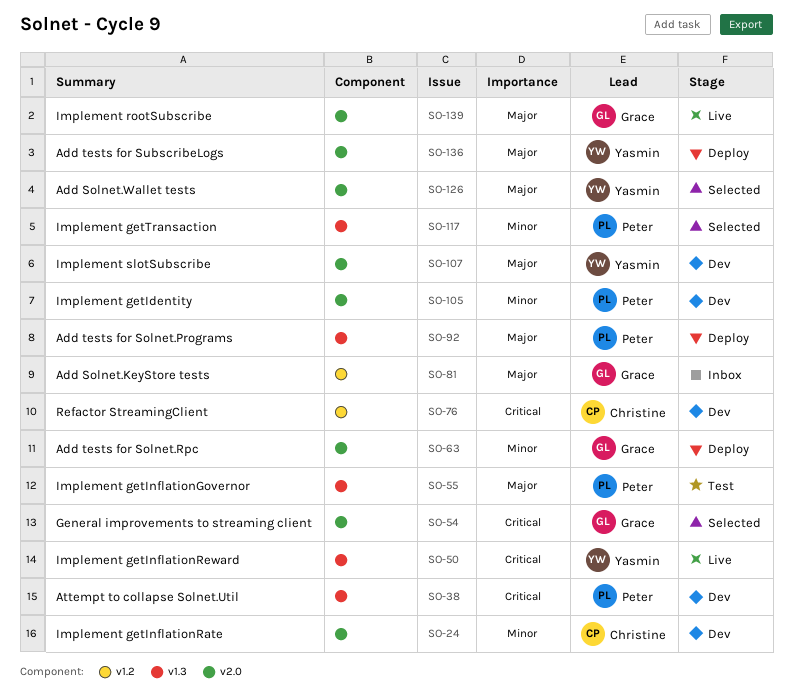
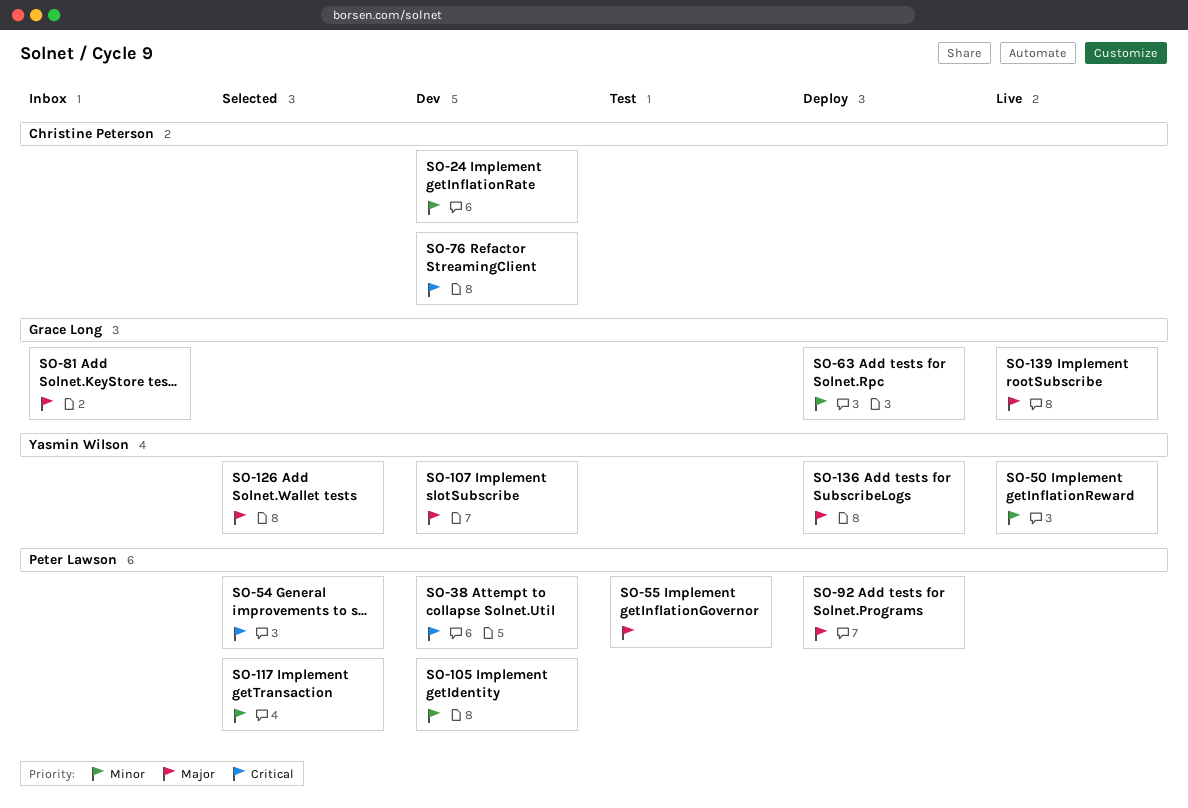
SO-50, priority: Critical -> Minor
SO-54, owner: Grace Long -> Peter Lawson

